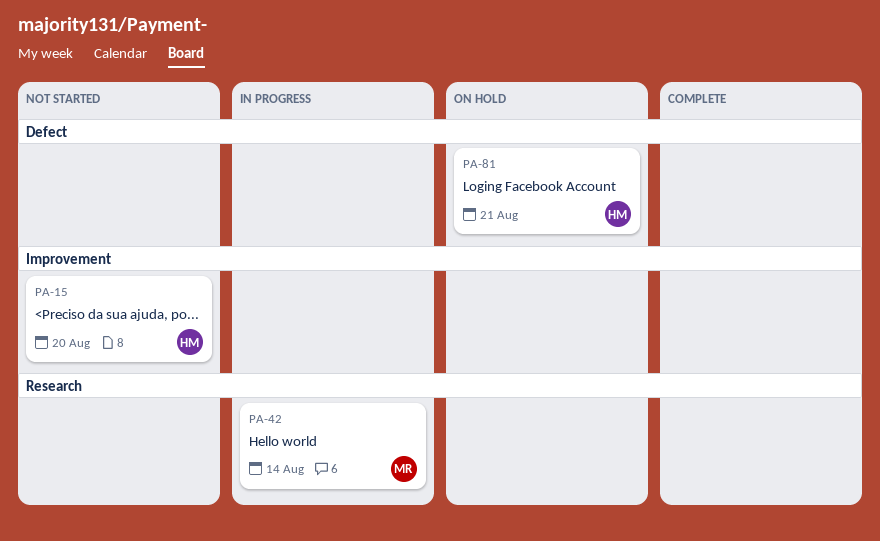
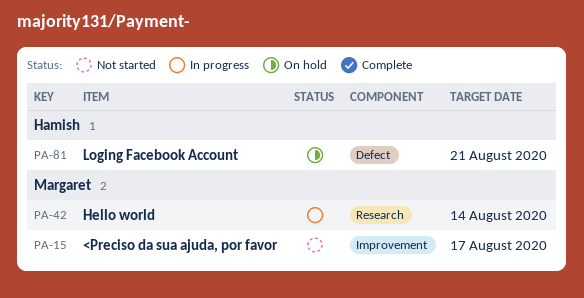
PA-15, owner: Hamish -> Margaret
PA-15, due: Aug 20 -> Aug 17

